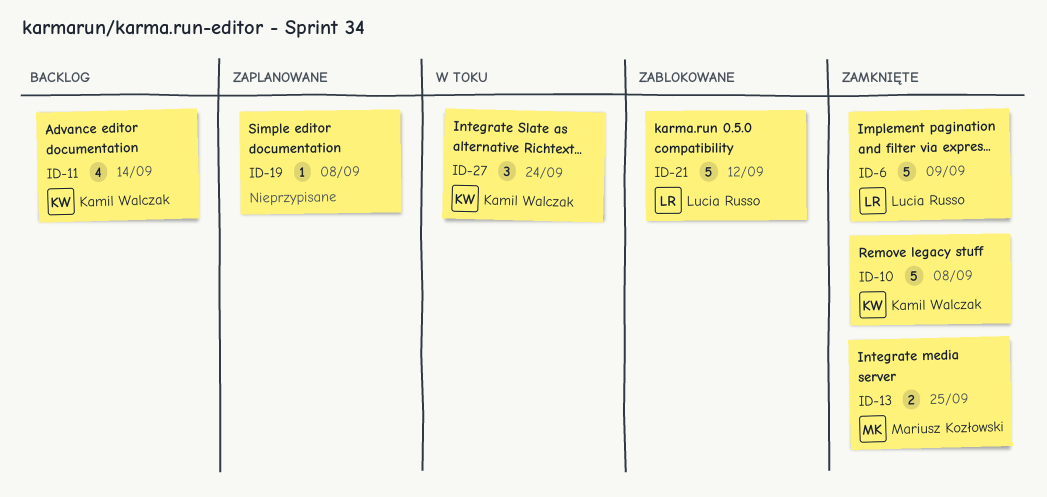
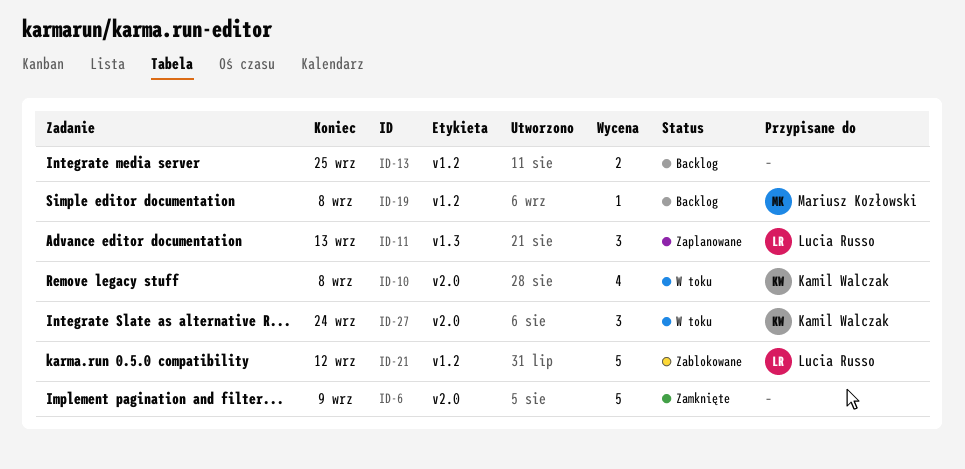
ID-6, owner: Lucia Russo -> none
ID-10, status: Zamknięte -> W toku
ID-10, estimate: 5 -> 4
ID-11, status: Backlog -> Zaplanowane
ID-11, owner: Kamil Walczak -> Lucia Russo
ID-11, estimate: 4 -> 3
ID-11, due: Sep 14 -> Sep 13
ID-13, status: Zamknięte -> Backlog
ID-13, owner: Mariusz Kozłowski -> none
ID-19, status: Zaplanowane -> Backlog
ID-19, owner: none -> Mariusz Kozłowski

